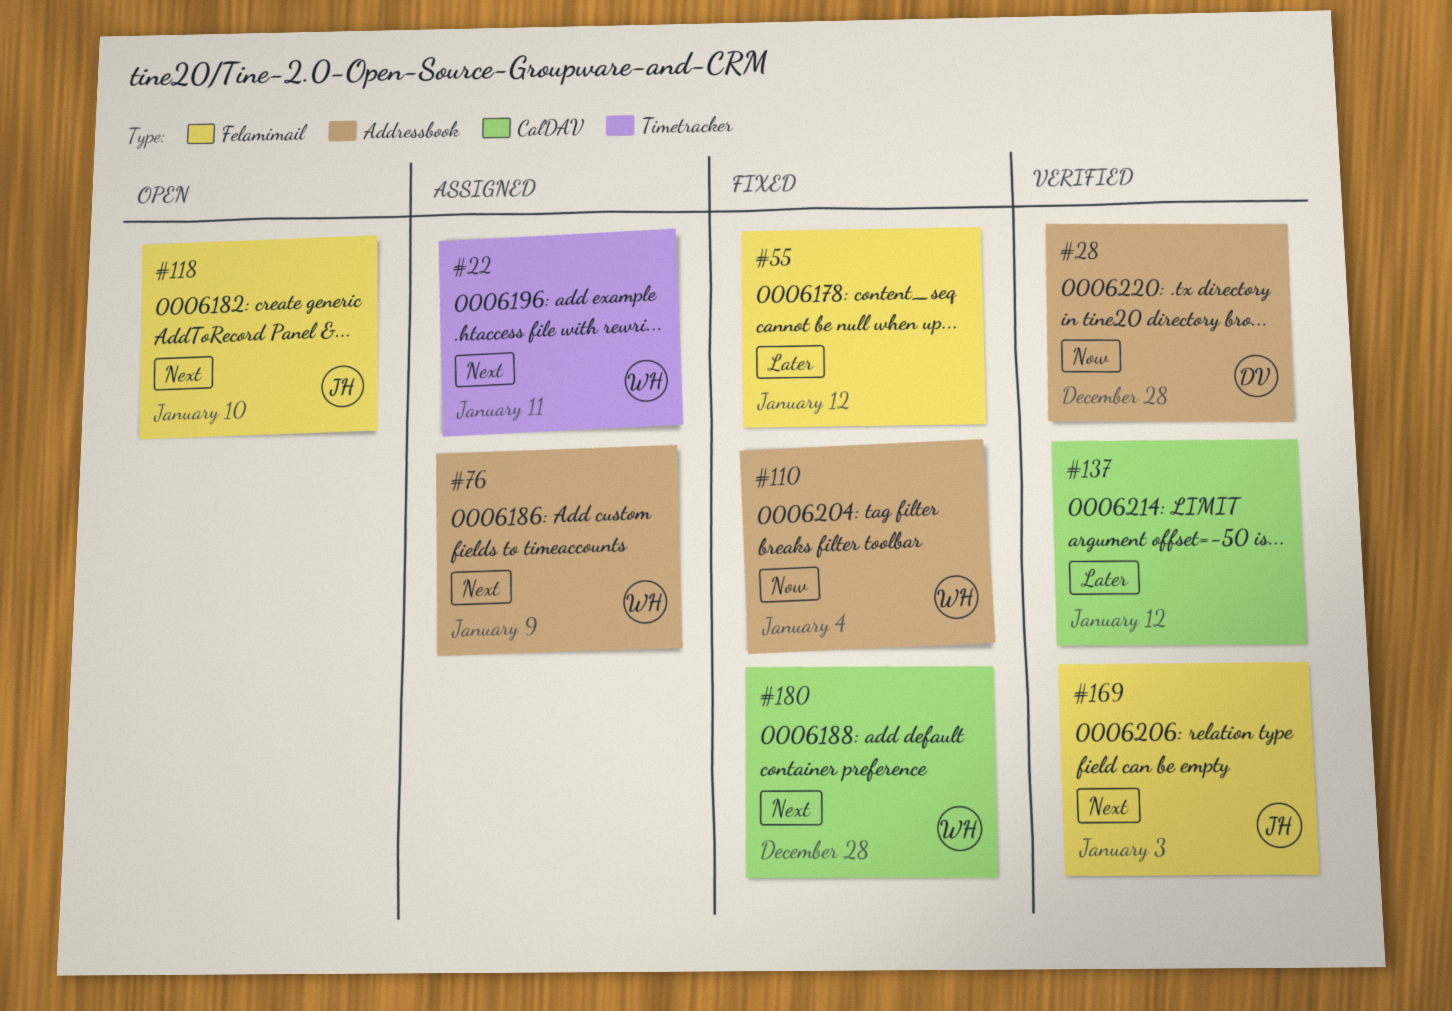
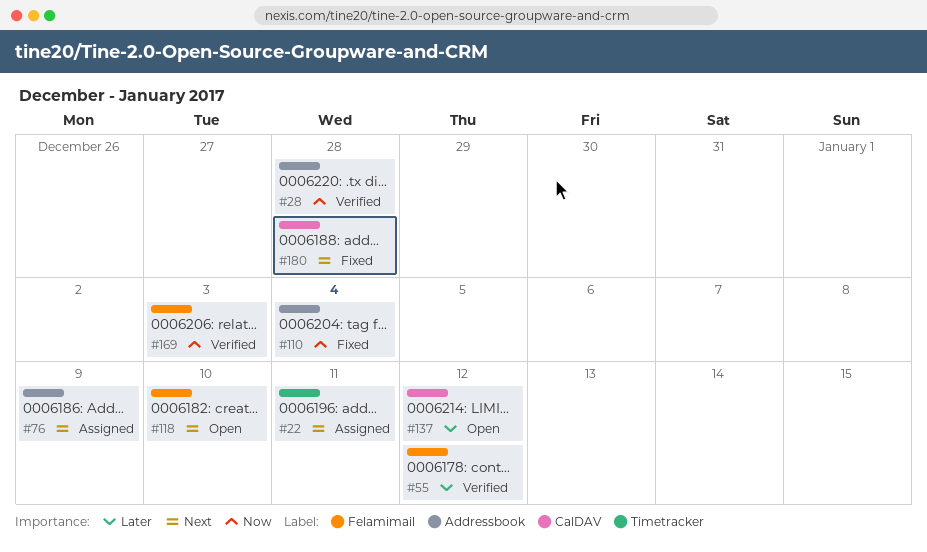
#55, status: Fixed -> Verified
#137, status: Verified -> Open
#169, priority: Next -> Now

